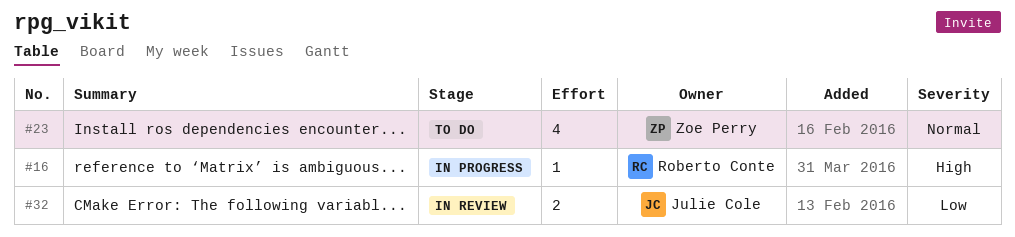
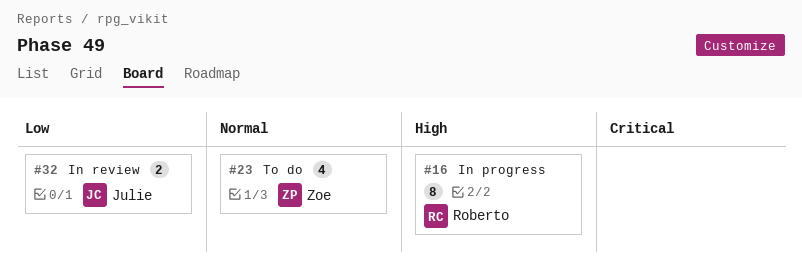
#16, estimate: 1 -> 8

